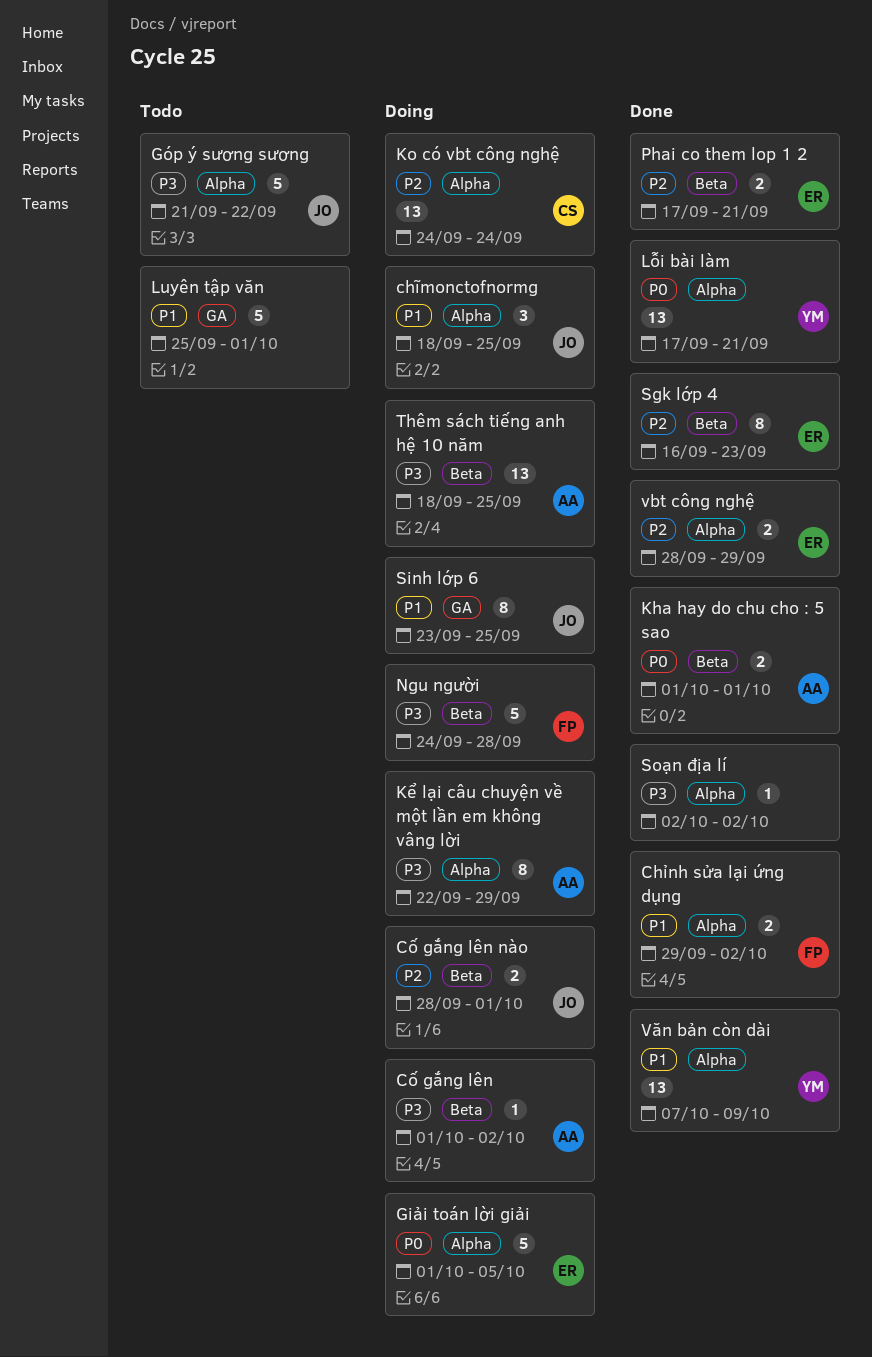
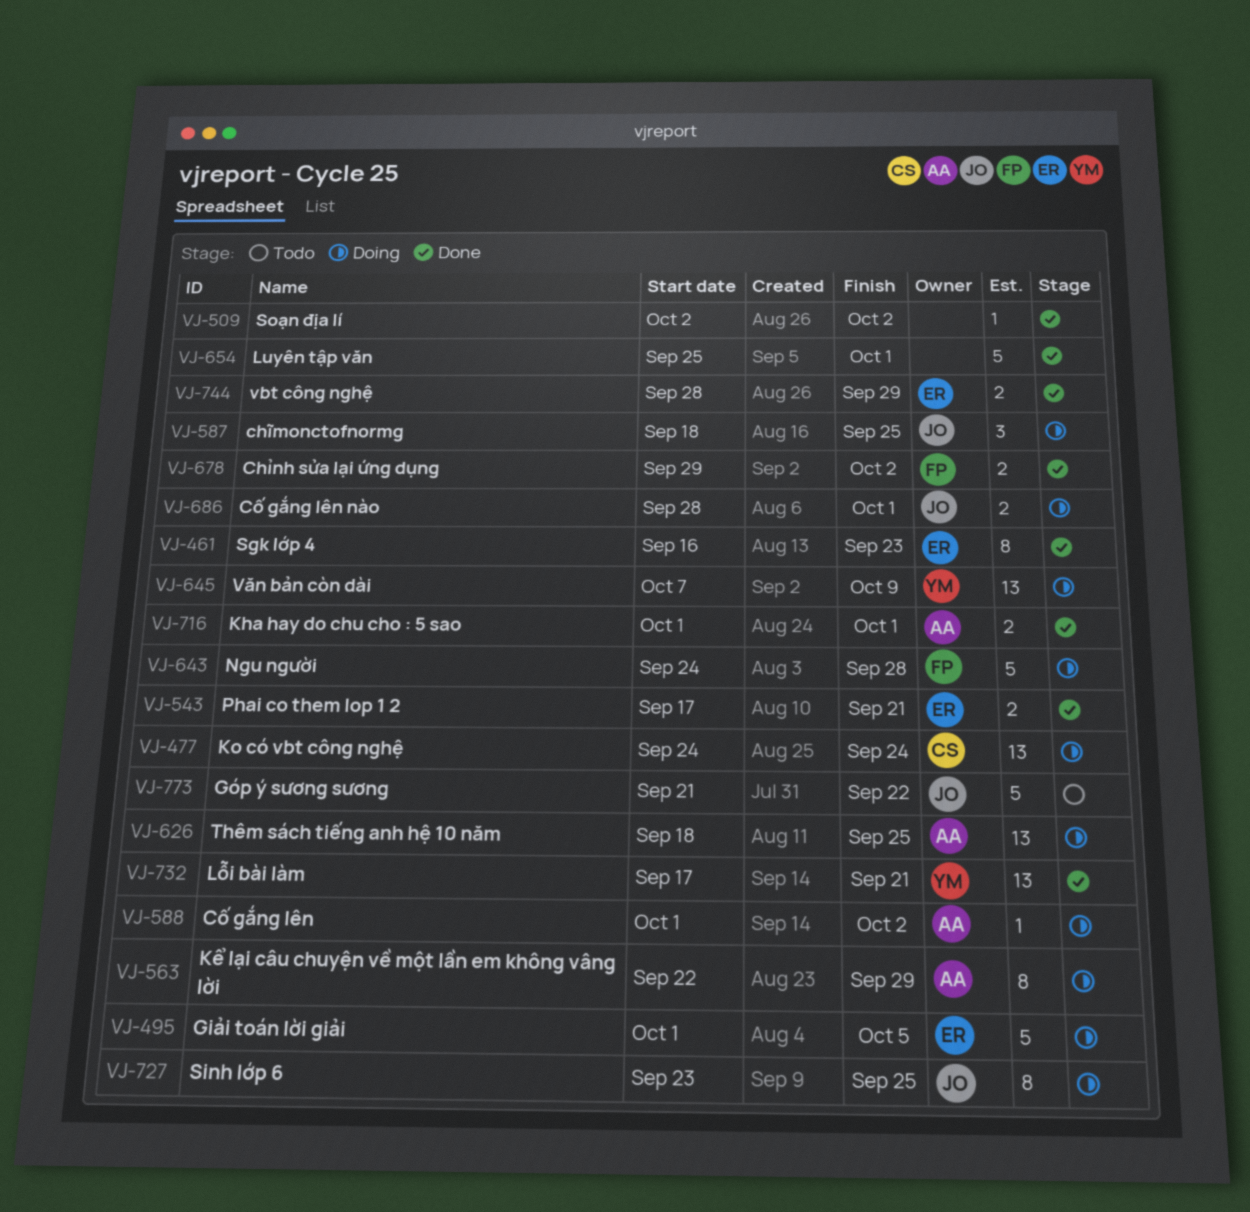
Luyên tập văn, status: Todo -> Done
Văn bản còn dài, status: Done -> Doing

